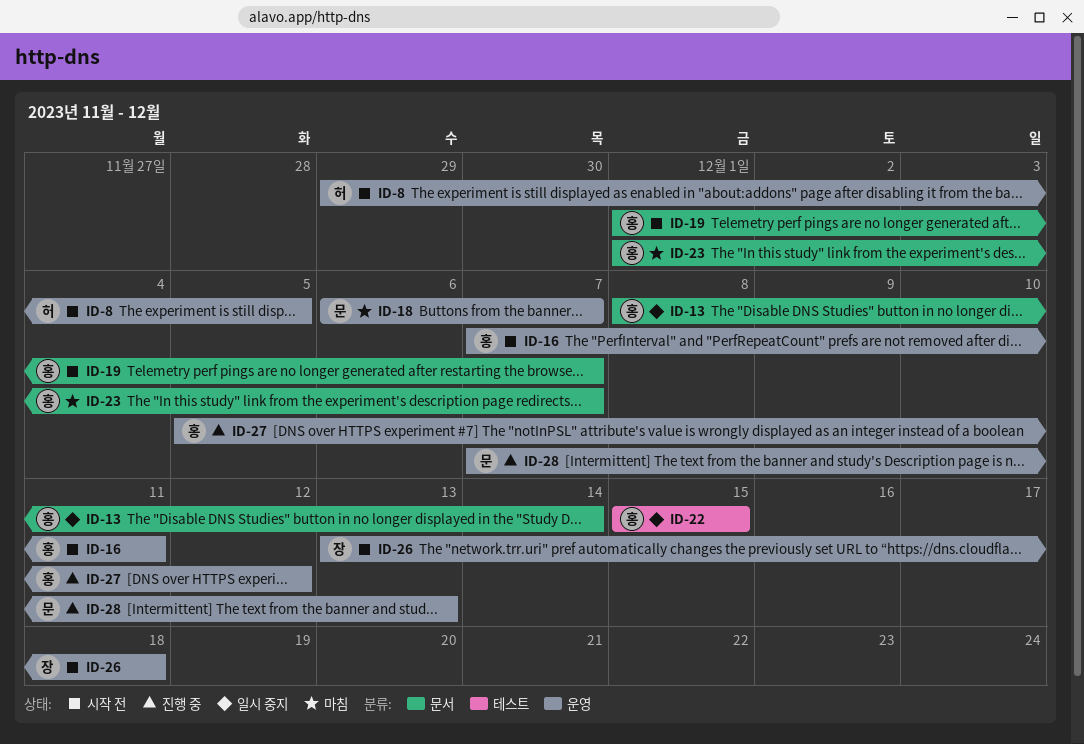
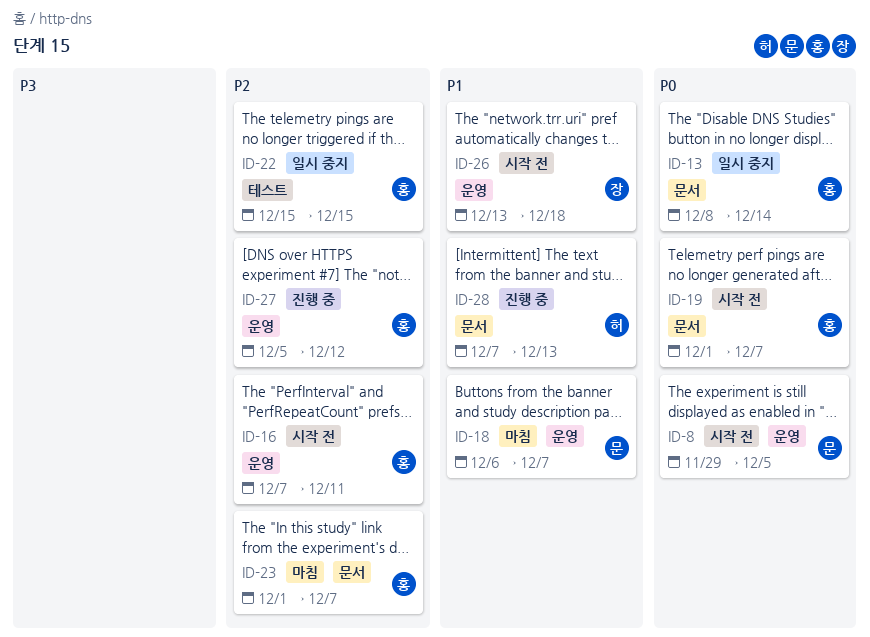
ID-8, owner: 허 -> 문
ID-28, owner: 문 -> 허
ID-28, label: 운영 -> 문서

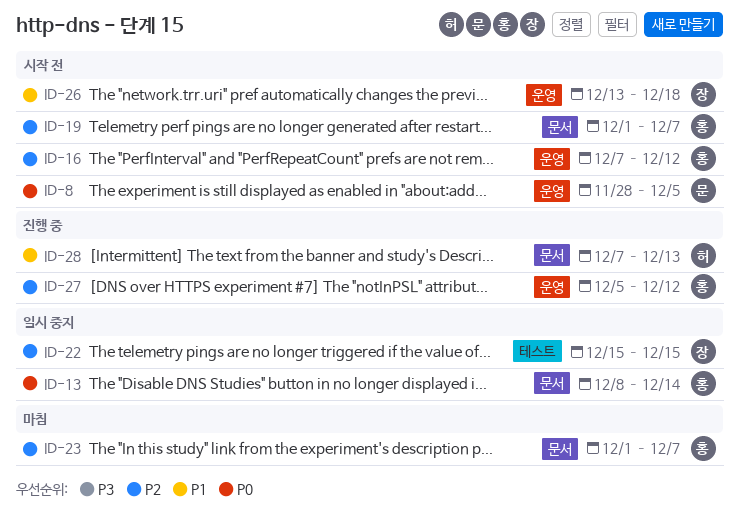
ID-8, start: Nov 29 -> Nov 28
ID-16, due: Dec 11 -> Dec 12
ID-18: present -> none
ID-19, priority: P0 -> P2
ID-22, owner: 홍 -> 장

